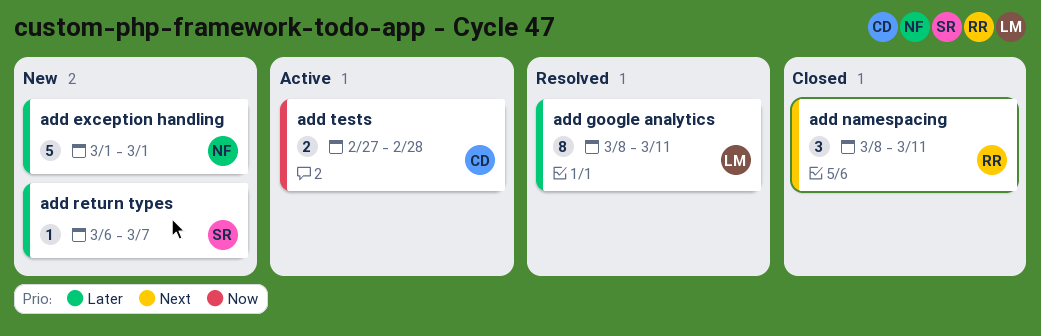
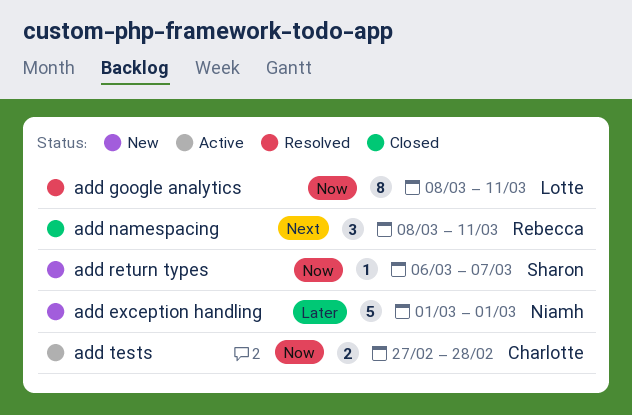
add google analytics, priority: Later -> Now
add return types, priority: Later -> Now

